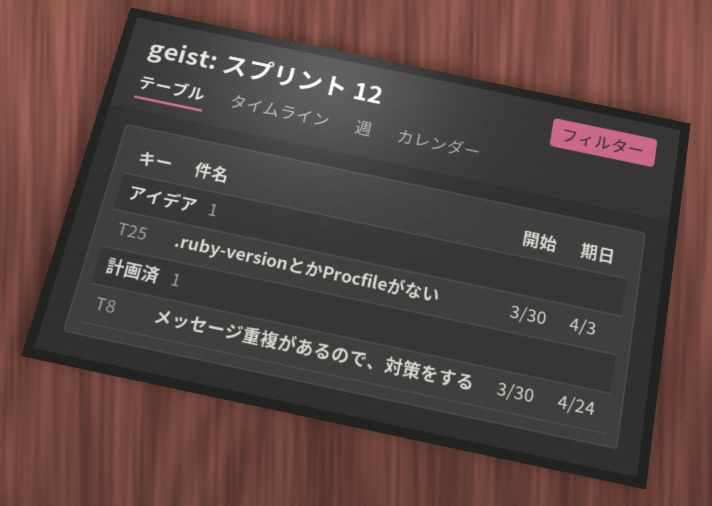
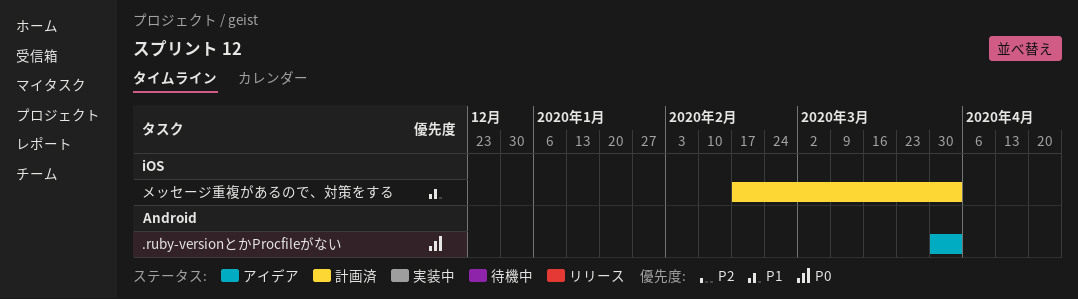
メッセージ重複があるので、対策をする, start: Mar 30 -> Feb 17
メッセージ重複があるので、対策をする, due: Apr 24 -> Apr 3

